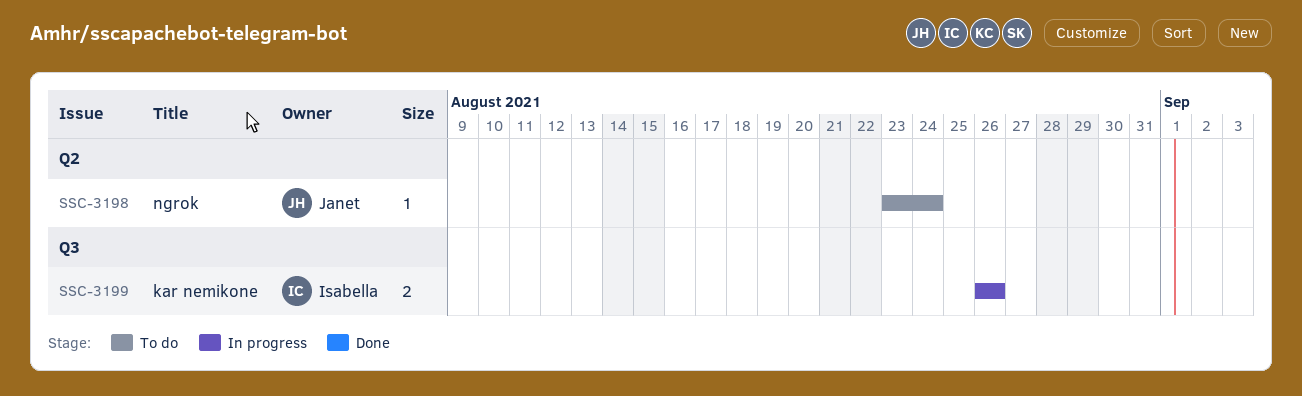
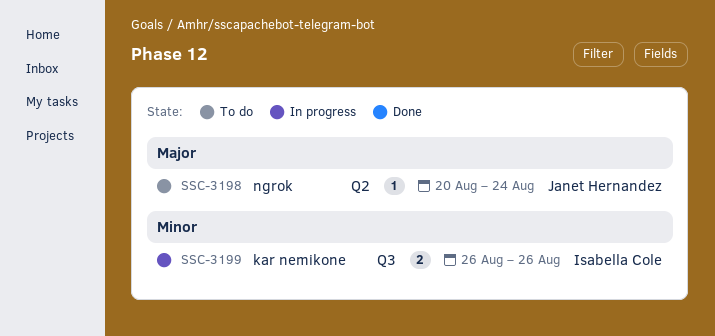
SSC-3198, start: Aug 23 -> Aug 20

